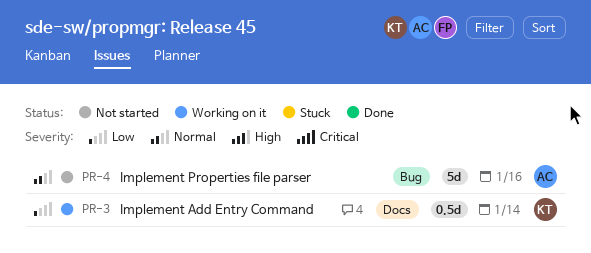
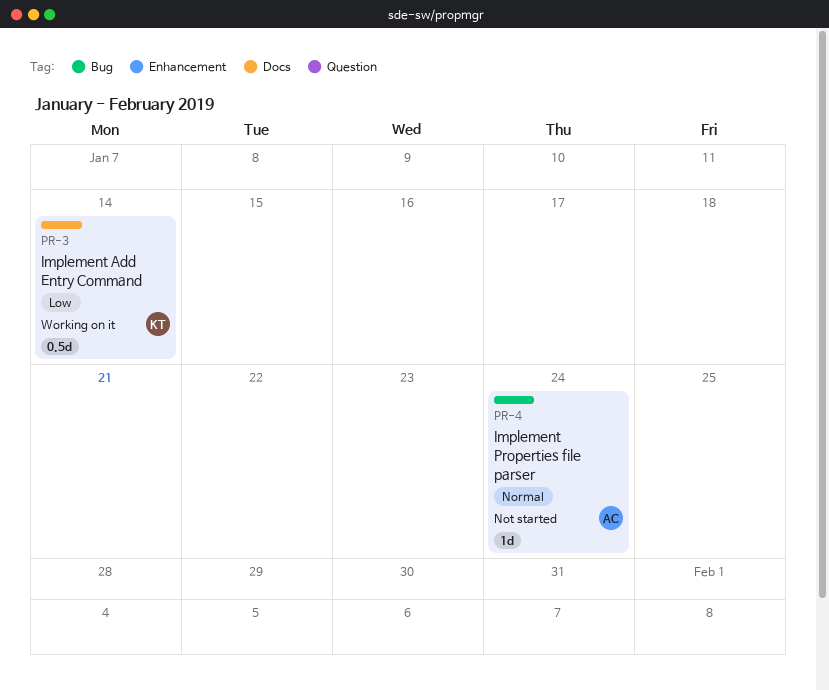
PR-4, estimate: 5d -> 1d
PR-4, due: Jan 16 -> Jan 24

